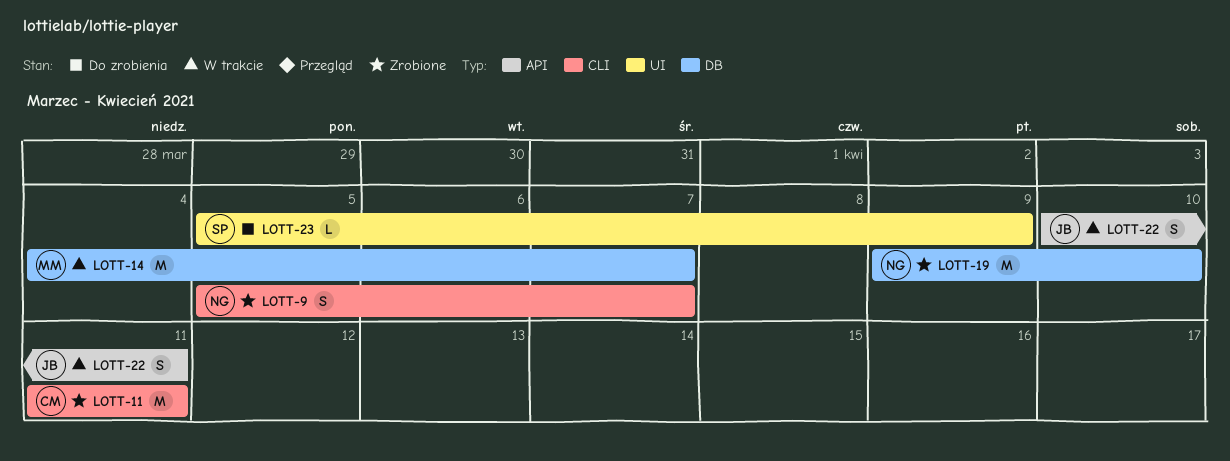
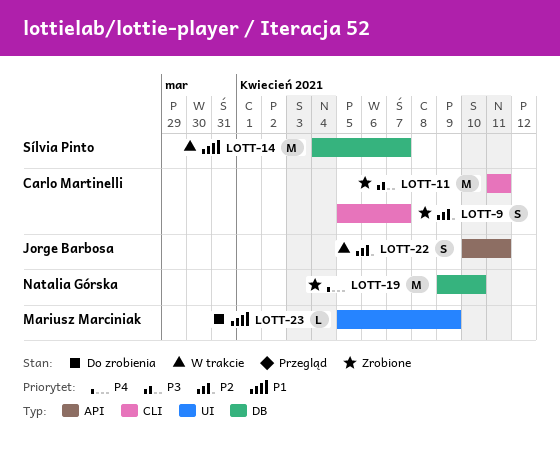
LOTT-9, owner: Natalia Górska -> Carlo Martinelli
LOTT-14, owner: Mariusz Marciniak -> Sílvia Pinto
LOTT-23, owner: Sílvia Pinto -> Mariusz Marciniak

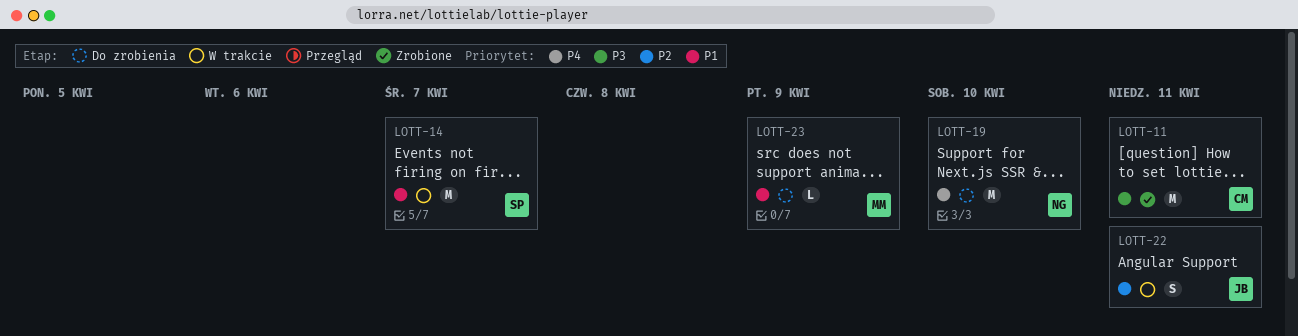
LOTT-9: present -> none
LOTT-19, status: Zrobione -> Do zrobienia

